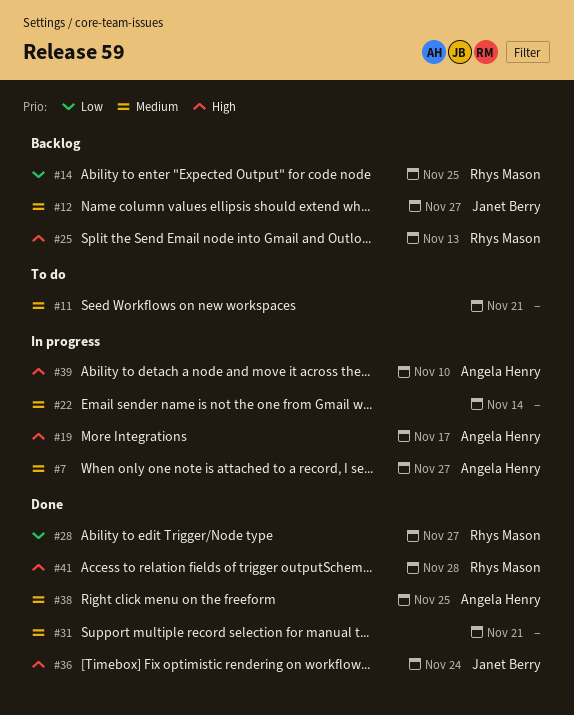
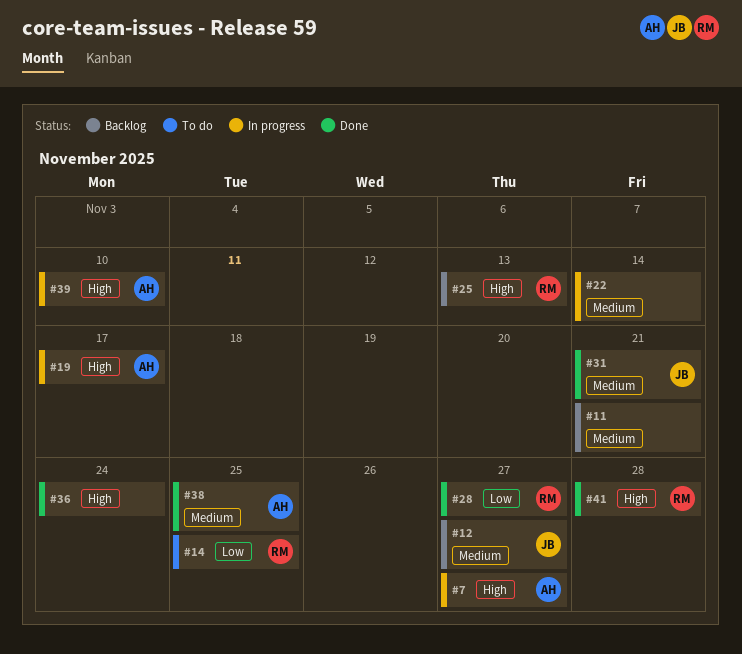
#7, priority: Medium -> High
#11, status: To do -> Backlog
#14, status: Backlog -> To do
#31, owner: none -> Janet Berry
#36, owner: Janet Berry -> none

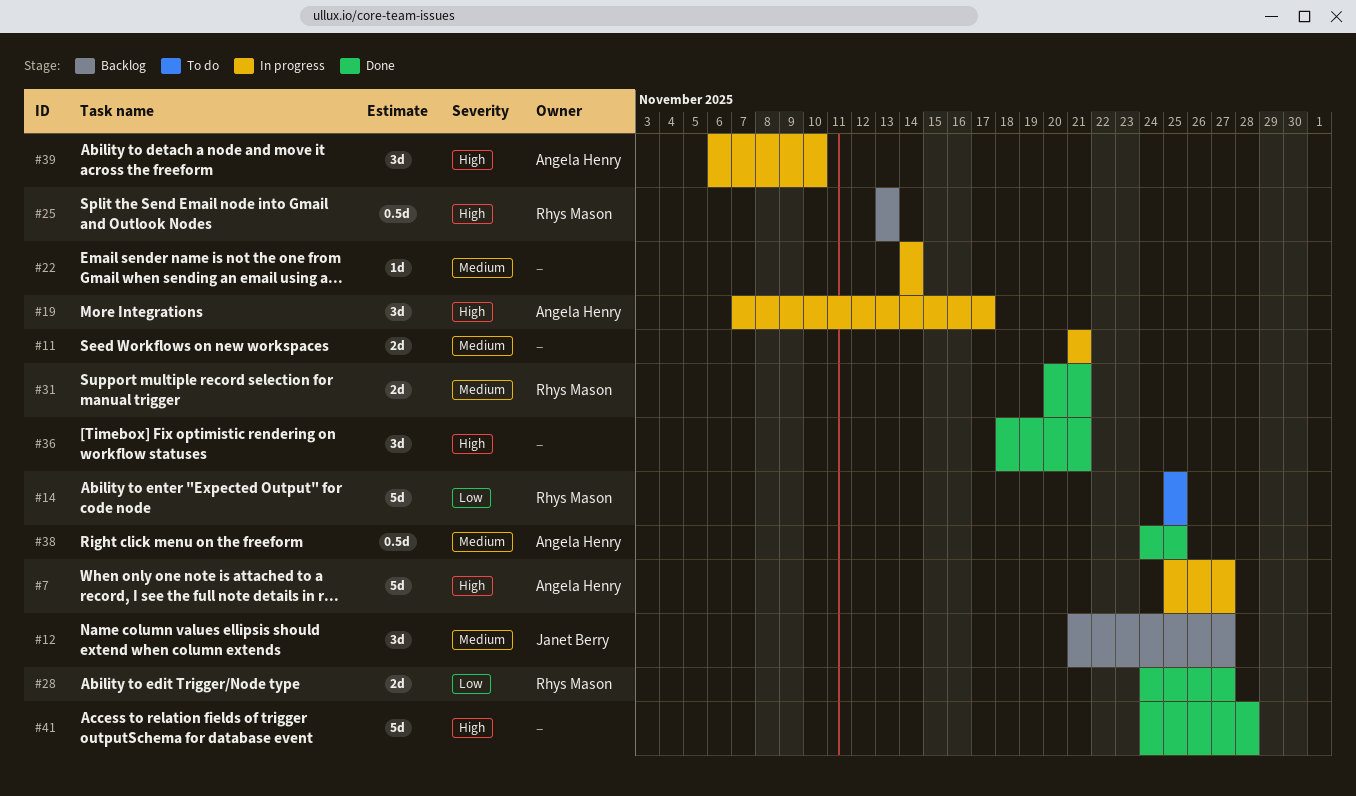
#11, status: Backlog -> In progress
#31, owner: Janet Berry -> Rhys Mason
#36, due: Nov 24 -> Nov 21
#41, owner: Rhys Mason -> none

